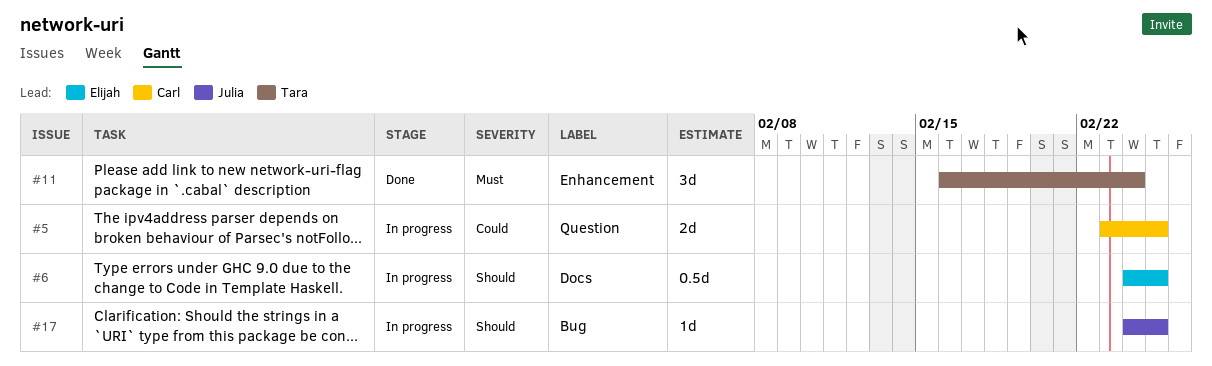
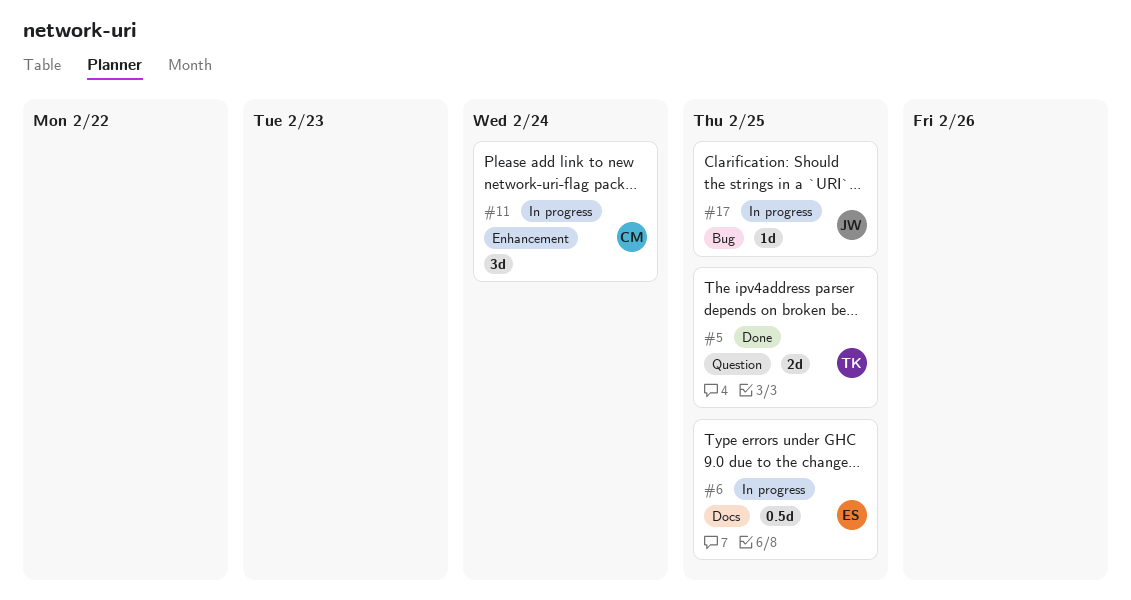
#5, status: In progress -> Done
#5, owner: Carl -> Tara
#11, status: Done -> In progress
#11, owner: Tara -> Carl

